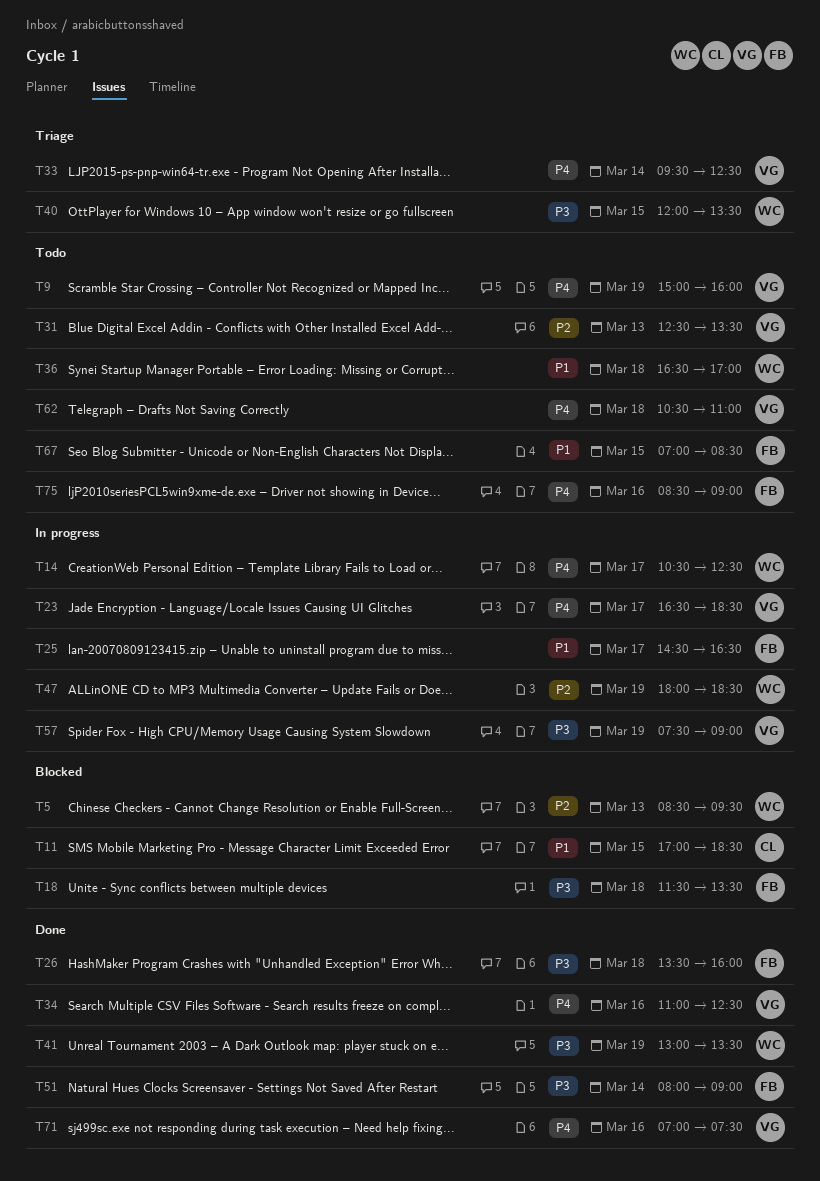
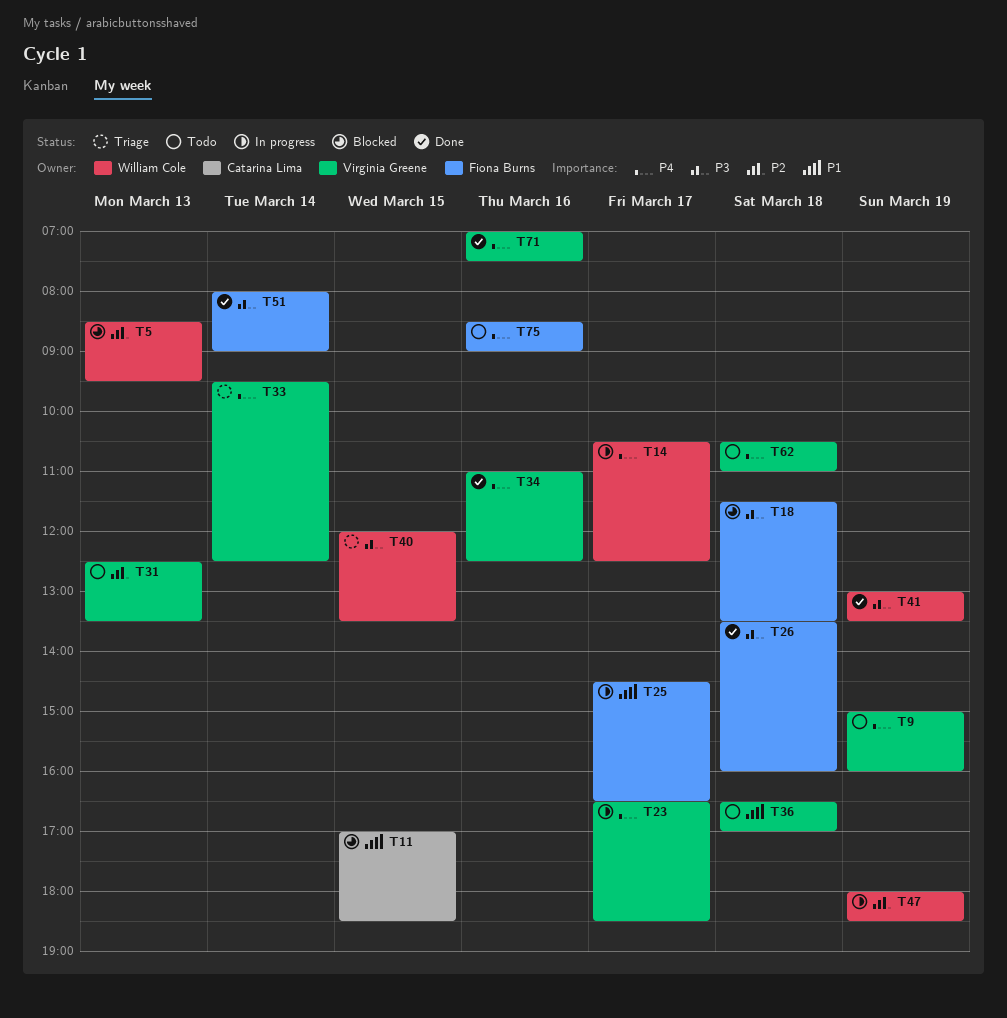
T36, owner: William Cole -> Virginia Greene
T57: present -> none
T67: present -> none

